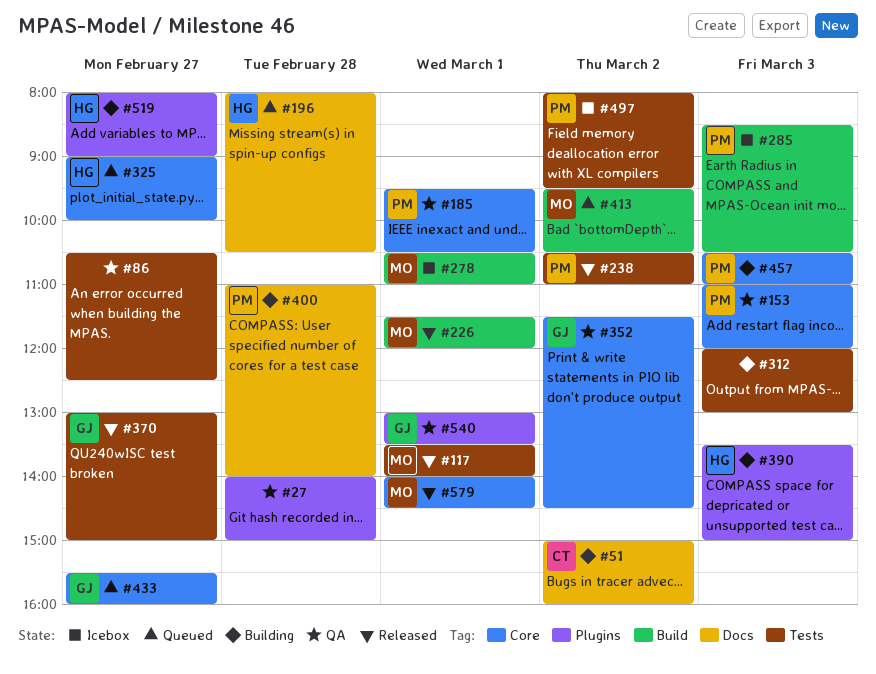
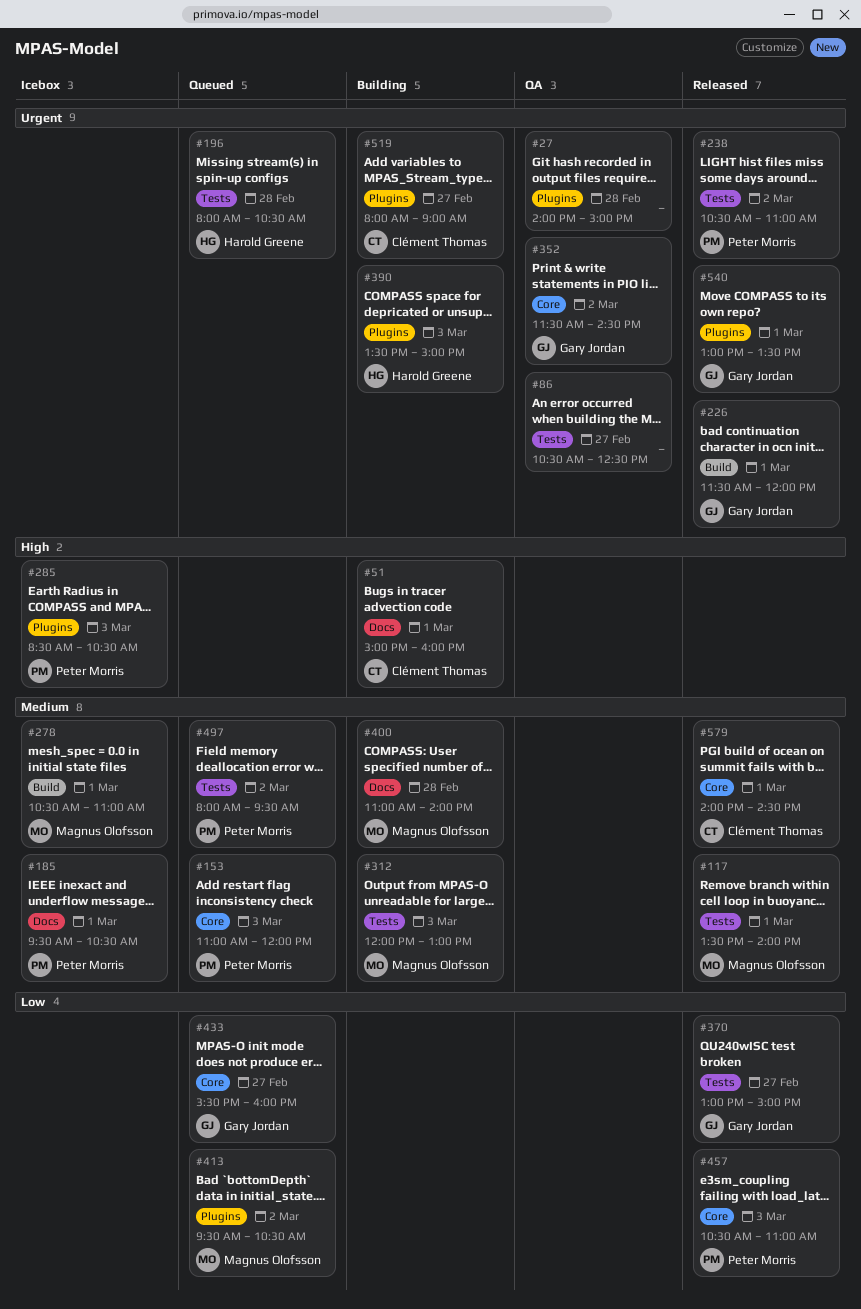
#51, day: Mar 2 -> Mar 1
#153, status: QA -> Queued
#185, status: QA -> Icebox
#185, label: Core -> Docs
#196, label: Docs -> Tests
#226, owner: Magnus Olofsson -> Gary Jordan
#285, label: Build -> Plugins
#312, owner: none -> Magnus Olofsson
#325: present -> none
#400, owner: Peter Morris -> Magnus Olofsson
#413, label: Build -> Plugins
#457, status: Building -> Released
#497, status: Icebox -> Queued
#519, owner: Harold Greene -> Clément Thomas
#540, status: QA -> Released
#579, owner: Magnus Olofsson -> Clément Thomas

